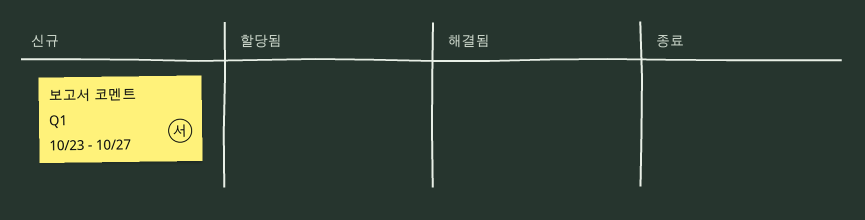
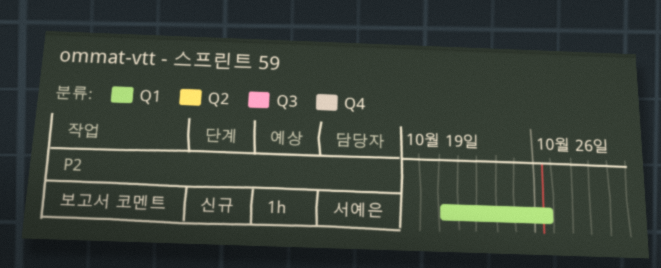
보고서 코멘트, start: Oct 23 -> Oct 21
보고서 코멘트, due: Oct 27 -> Oct 26

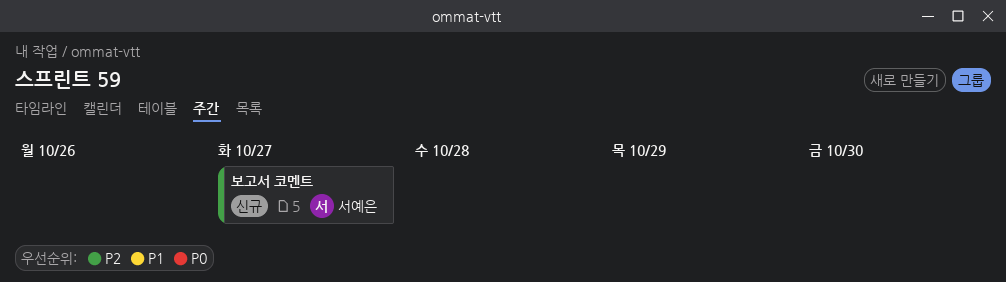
보고서 코멘트, due: Oct 26 -> Oct 27

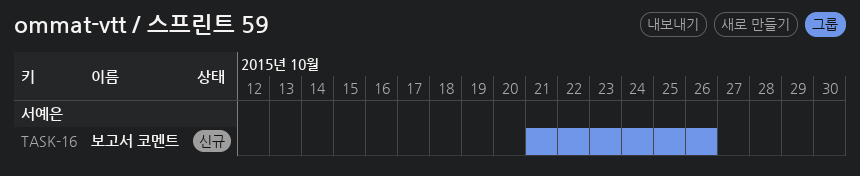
보고서 코멘트, due: Oct 27 -> Oct 26

